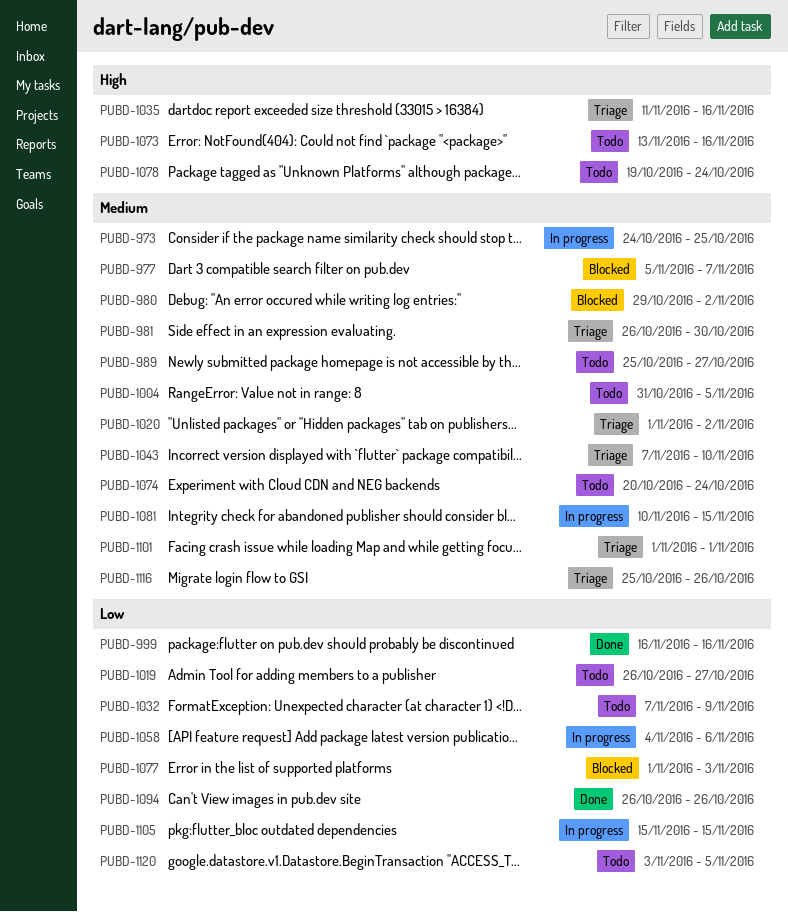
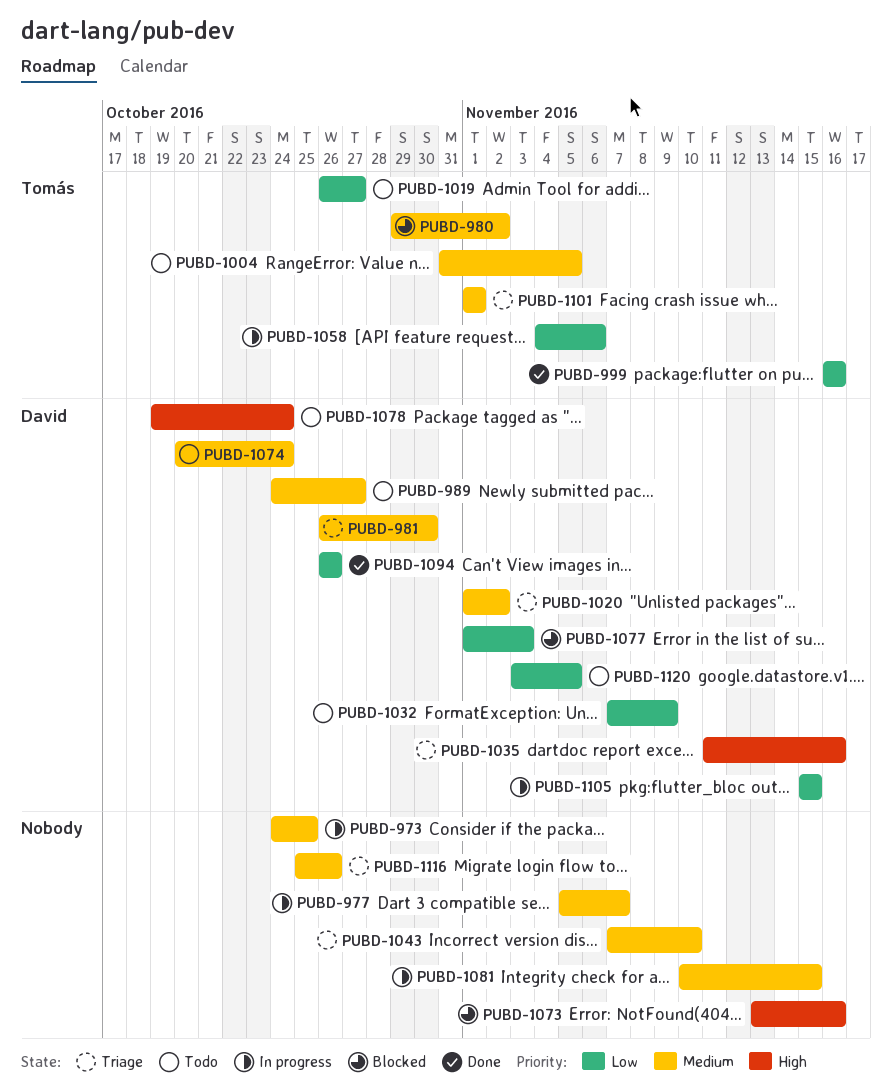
PUBD-977, status: Blocked -> In progress
PUBD-989, start: Oct 25 -> Oct 24
PUBD-1073, status: Todo -> Blocked

